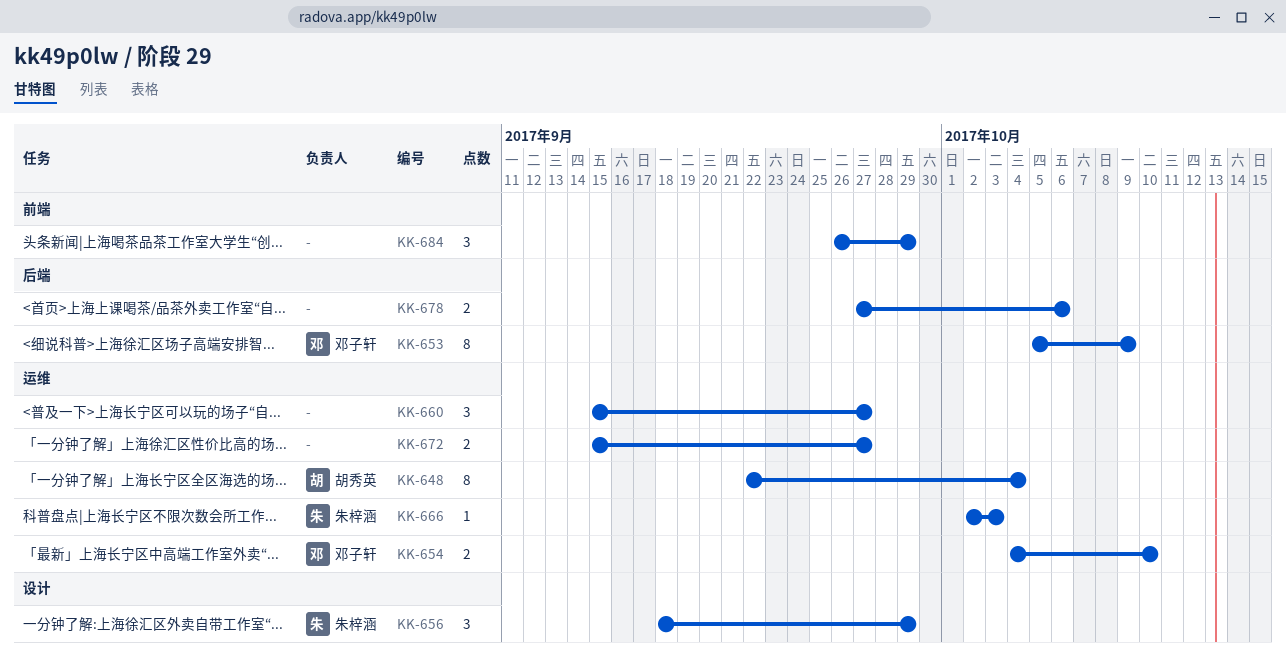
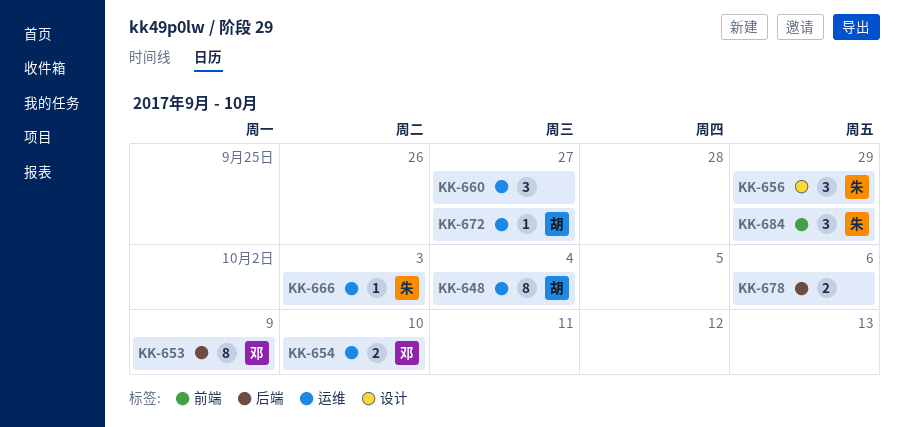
KK-672, owner: none -> 胡秀英
KK-672, estimate: 2 -> 1
KK-684, owner: none -> 朱梓涵

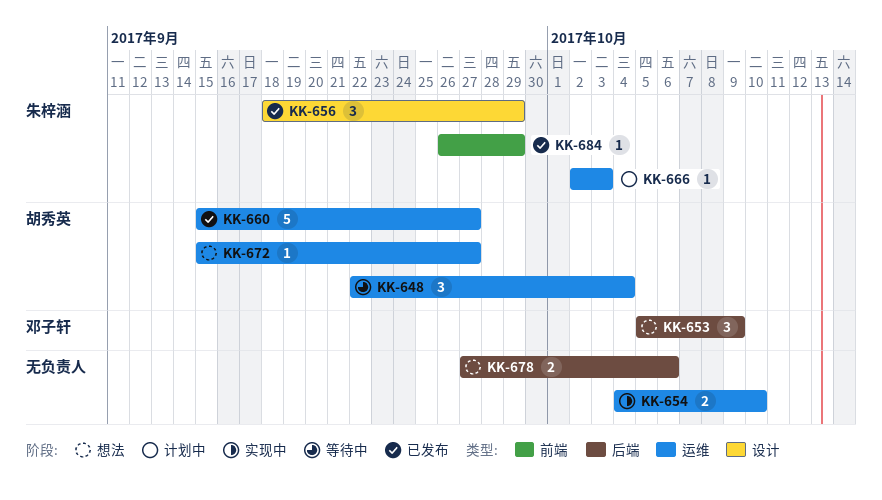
KK-648, estimate: 8 -> 3
KK-653, estimate: 8 -> 3
KK-654, owner: 邓子轩 -> none
KK-660, owner: none -> 胡秀英
KK-660, estimate: 3 -> 5
KK-684, estimate: 3 -> 1

